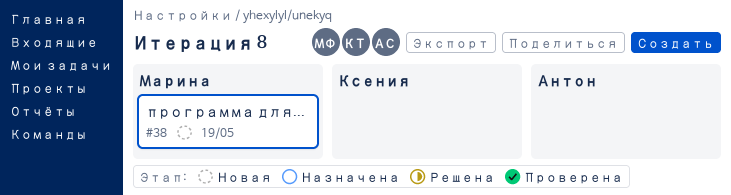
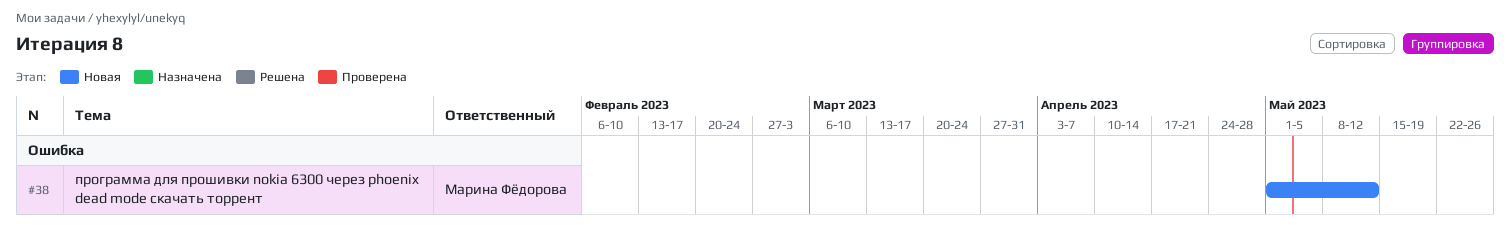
#38, due: May 19 -> May 12

